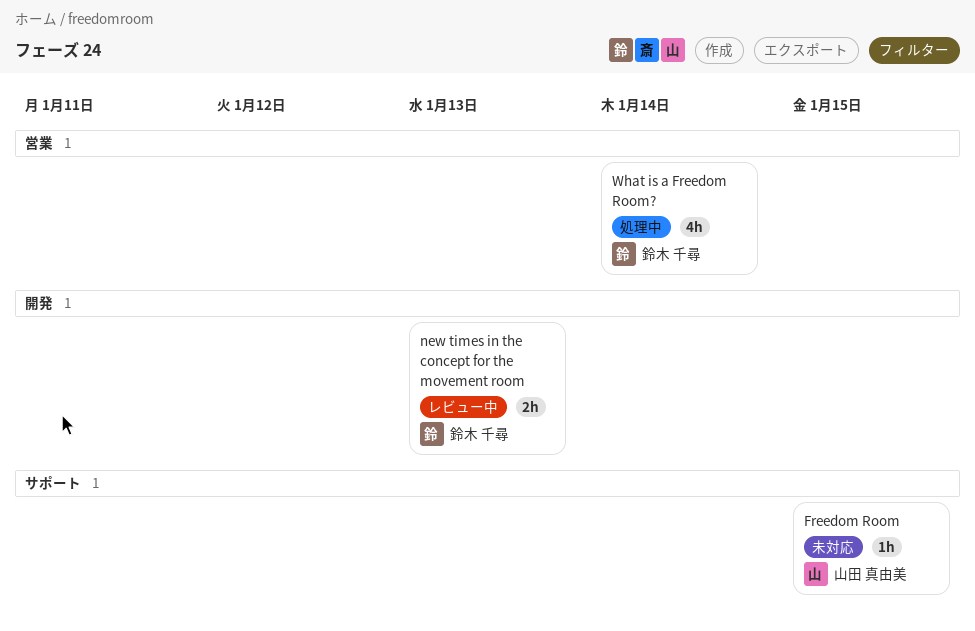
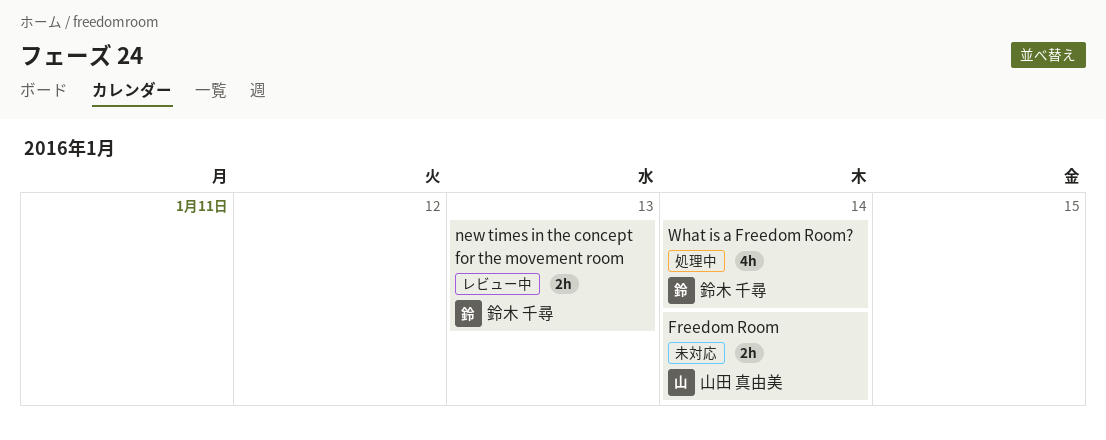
Freedom Room, estimate: 1h -> 2h
Freedom Room, due: Jan 15 -> Jan 14

